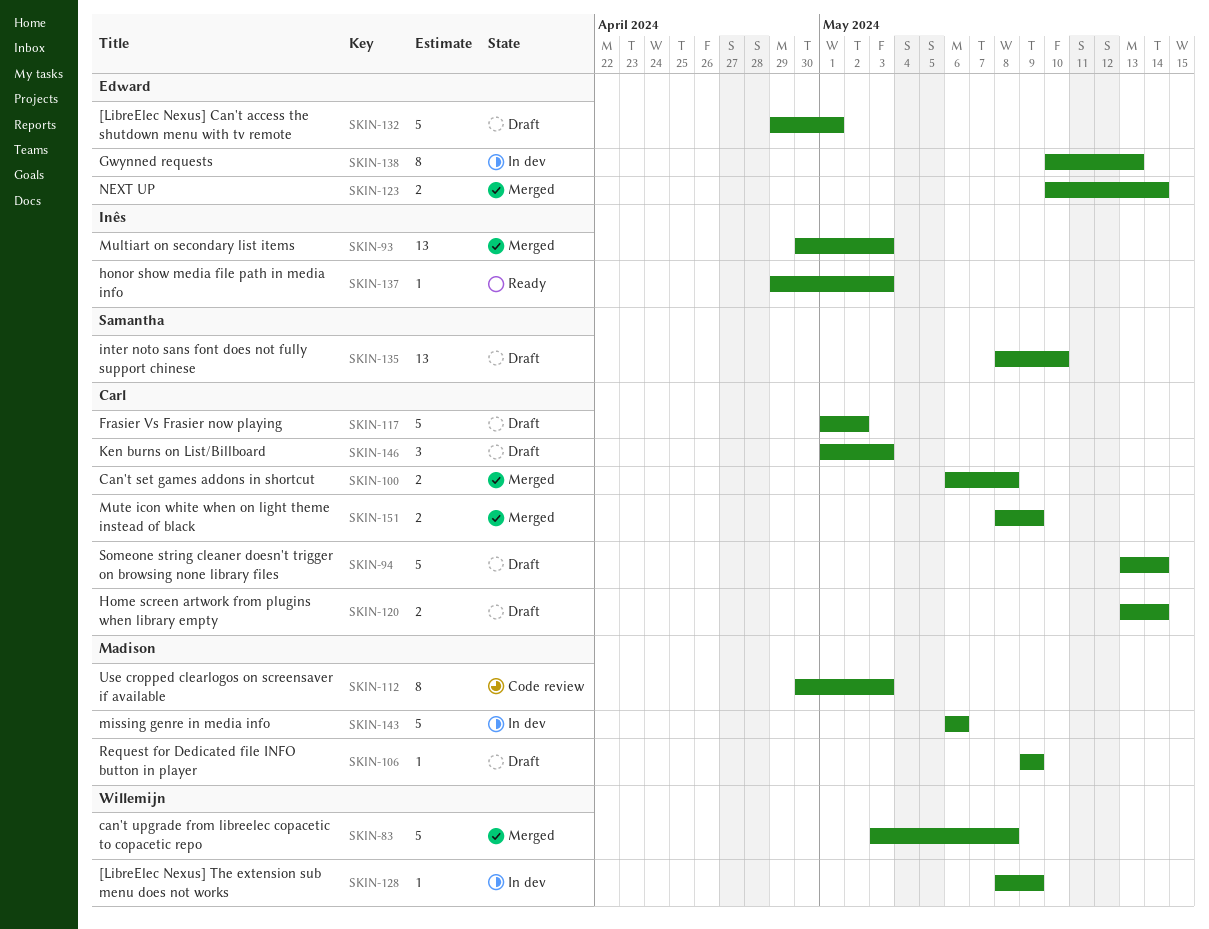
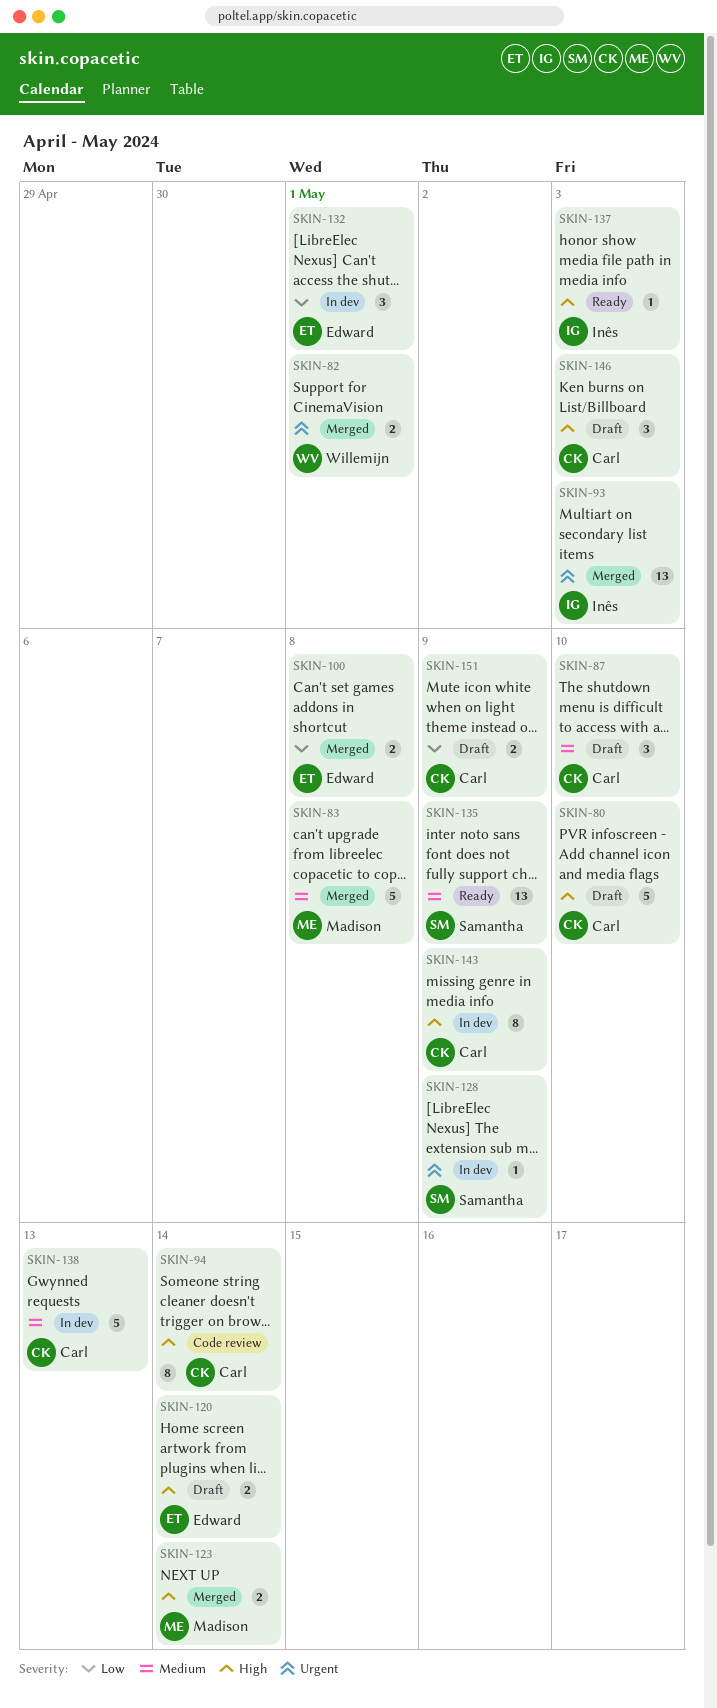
SKIN-80: none -> present
SKIN-82: none -> present
SKIN-83, owner: Willemijn -> Madison
SKIN-87: none -> present
SKIN-94, status: Draft -> Code review
SKIN-94, estimate: 5 -> 8
SKIN-100, owner: Carl -> Edward
SKIN-106: present -> none
SKIN-112: present -> none
SKIN-117: present -> none
SKIN-120, owner: Carl -> Edward
SKIN-123, owner: Edward -> Madison
SKIN-128, owner: Willemijn -> Samantha
SKIN-132, status: Draft -> In dev
SKIN-132, estimate: 5 -> 3
SKIN-135, status: Draft -> Ready
SKIN-135, due: May 10 -> May 9
SKIN-138, owner: Edward -> Carl
SKIN-138, estimate: 8 -> 5
SKIN-143, owner: Madison -> Carl
SKIN-143, estimate: 5 -> 8
SKIN-143, due: May 6 -> May 9
SKIN-151, status: Merged -> Draft

